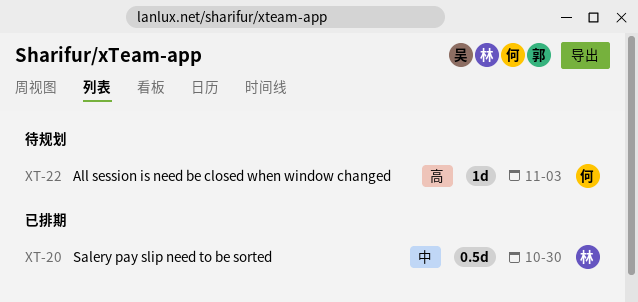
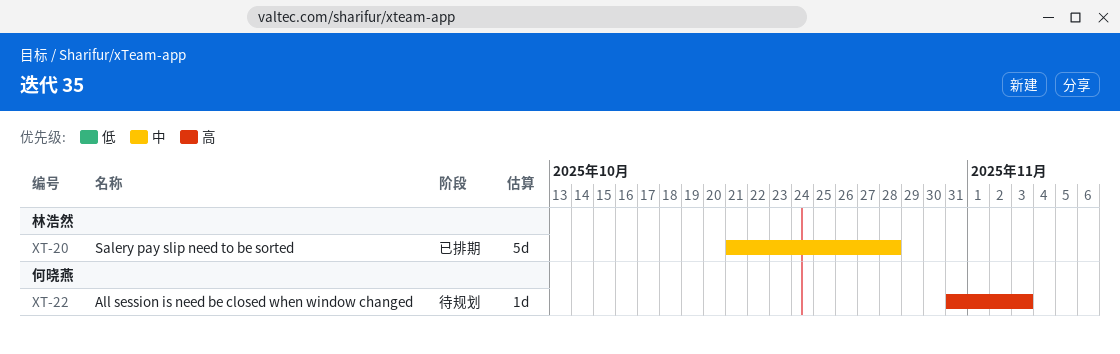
XT-20, estimate: 0.5d -> 5d
XT-20, due: Oct 30 -> Oct 28

